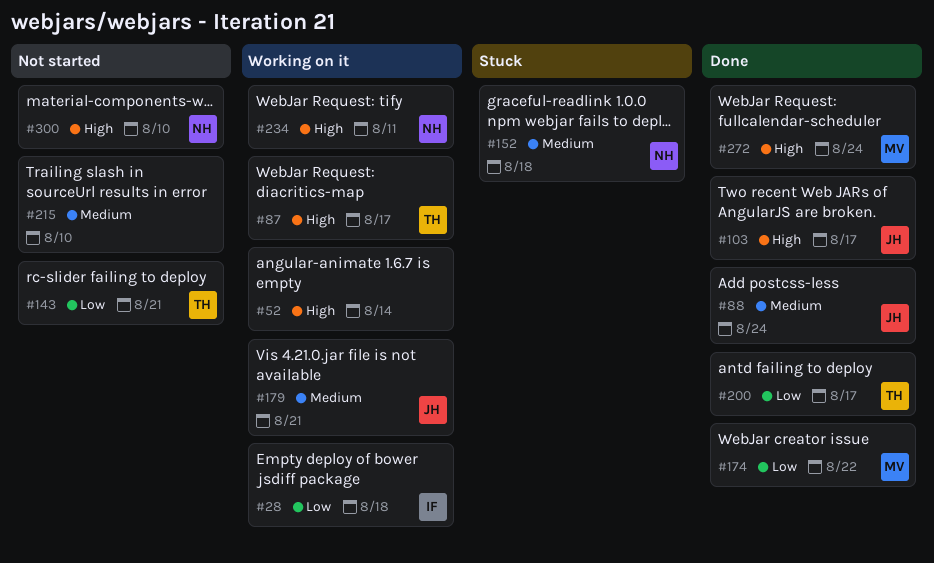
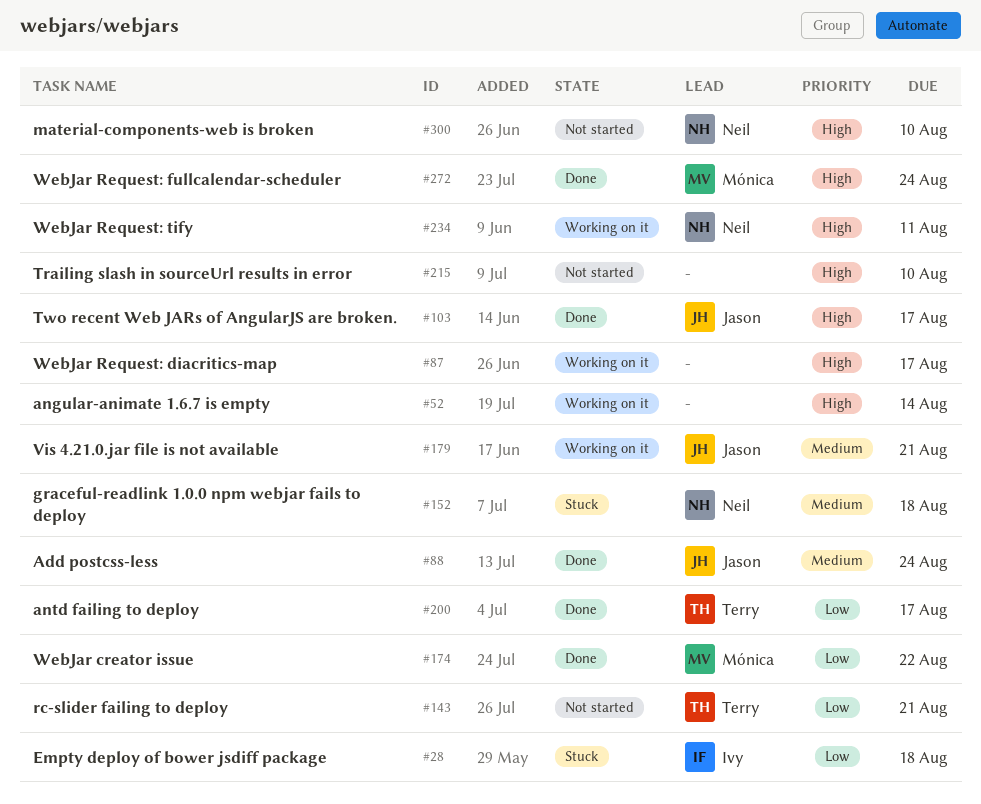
#28, status: Working on it -> Stuck
#87, owner: Terry -> none
#215, priority: Medium -> High

